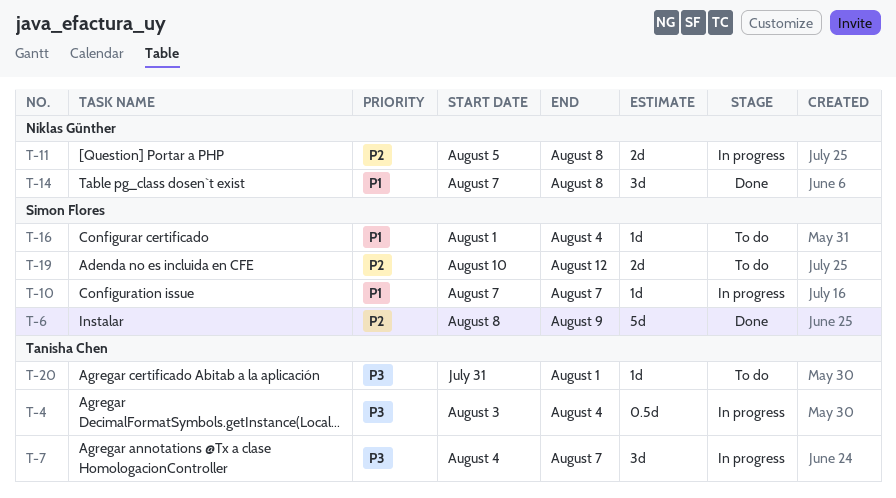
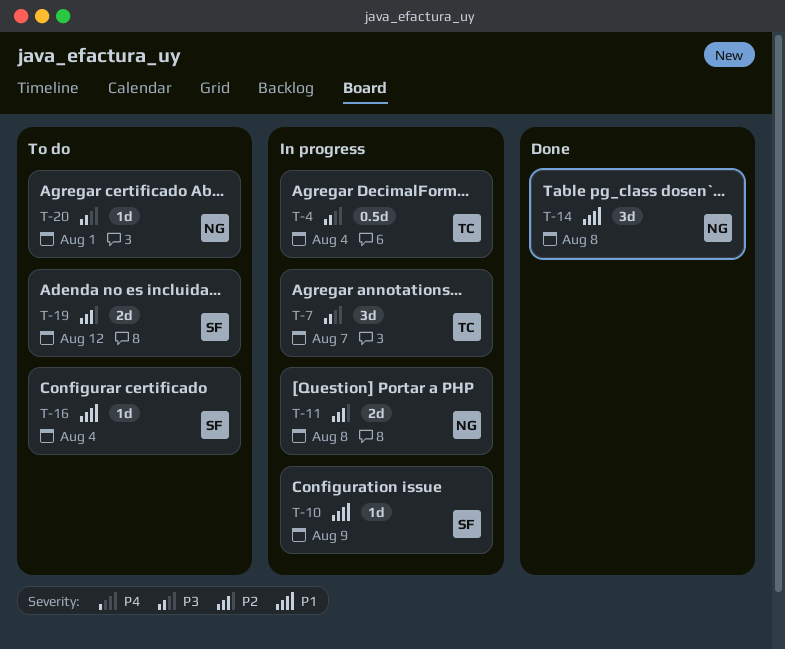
T-6: present -> none
T-10, due: Aug 7 -> Aug 9
T-20, owner: Tanisha Chen -> Niklas Günther

